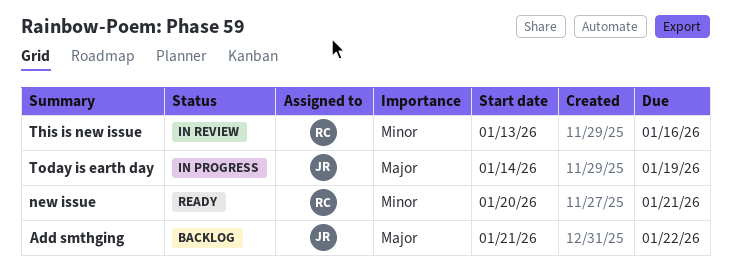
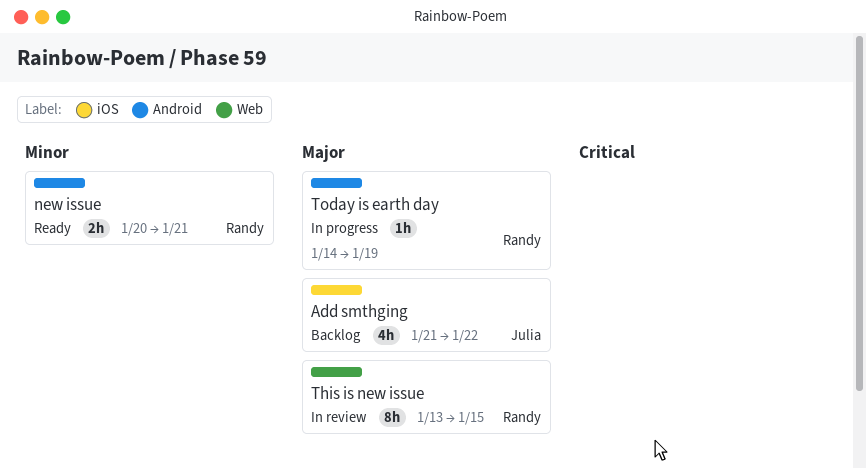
This is new issue, priority: Minor -> Major
This is new issue, due: Jan 16 -> Jan 15
Today is earth day, owner: Julia -> Randy

